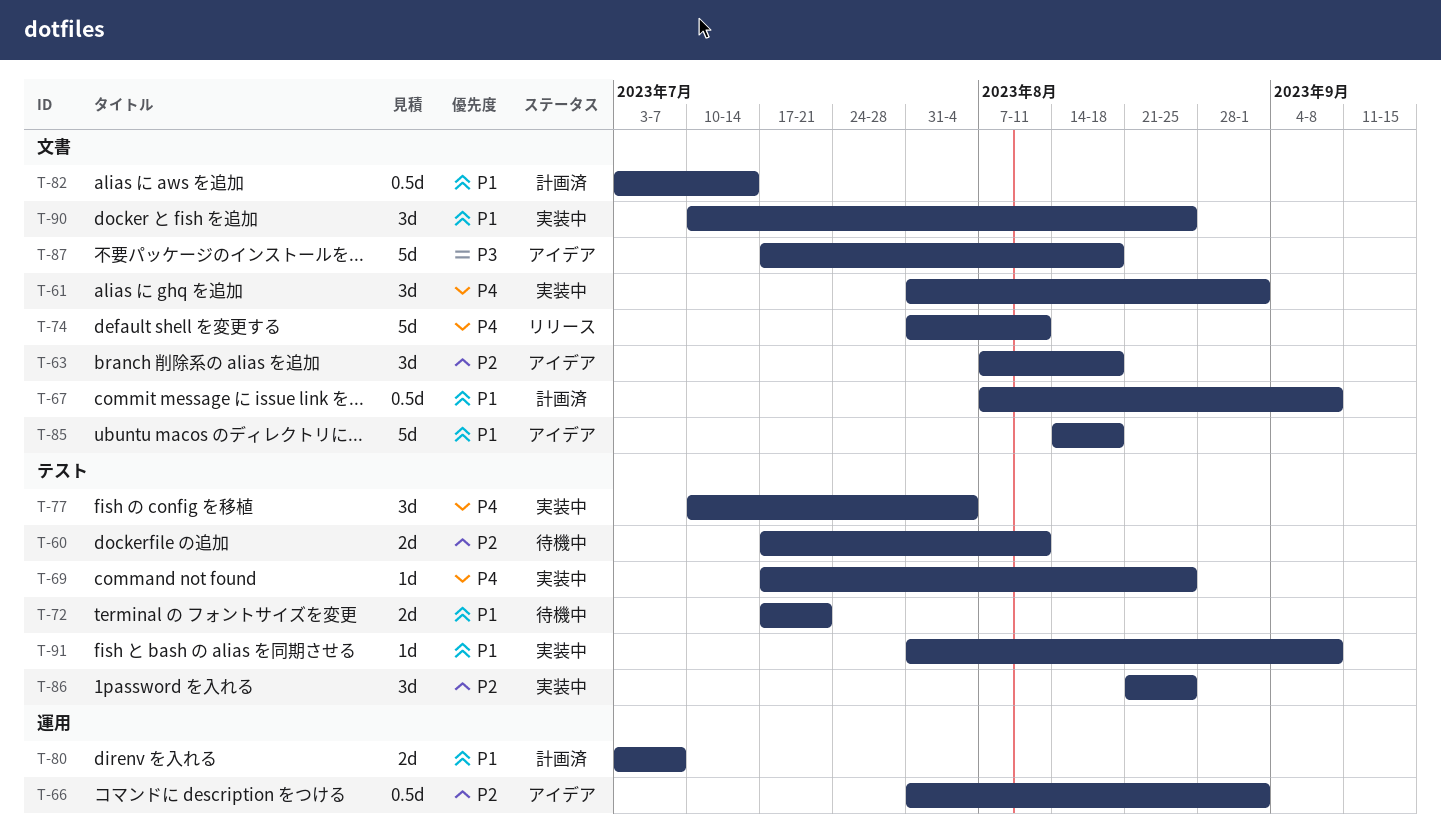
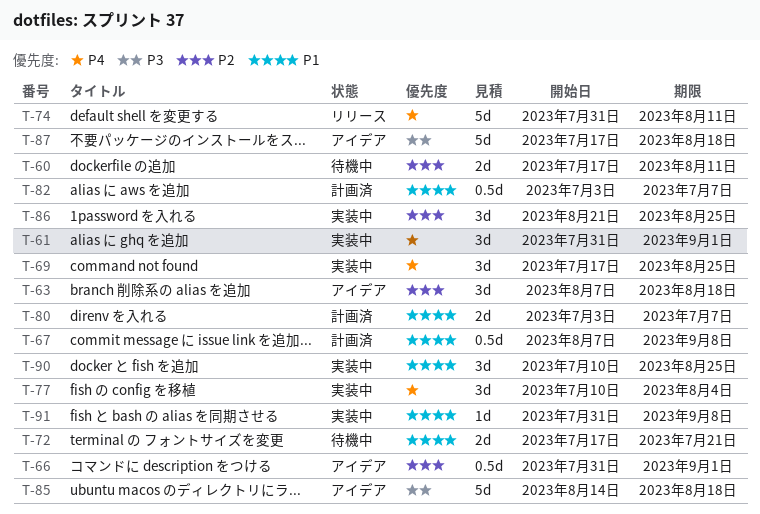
T-69, estimate: 1d -> 3d
T-82, due: Jul 14 -> Jul 7
T-85, priority: P1 -> P3

